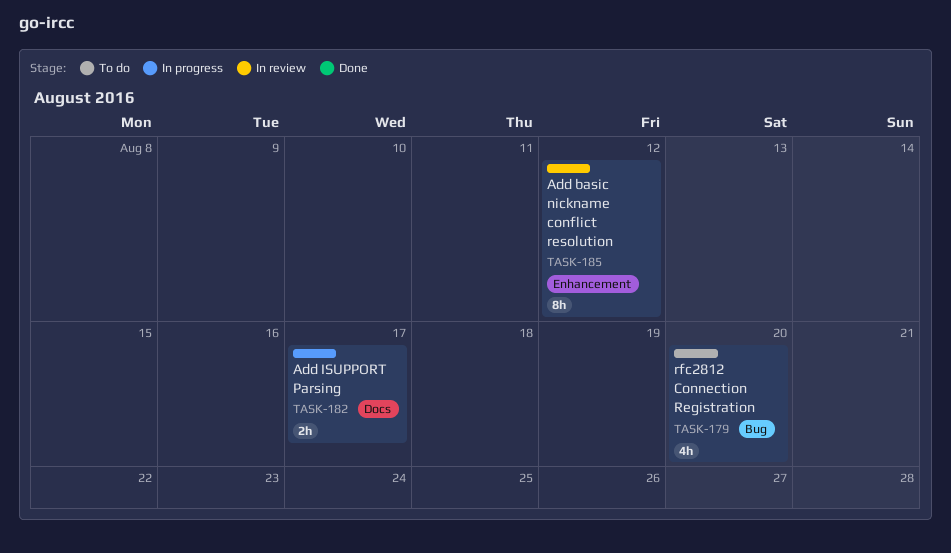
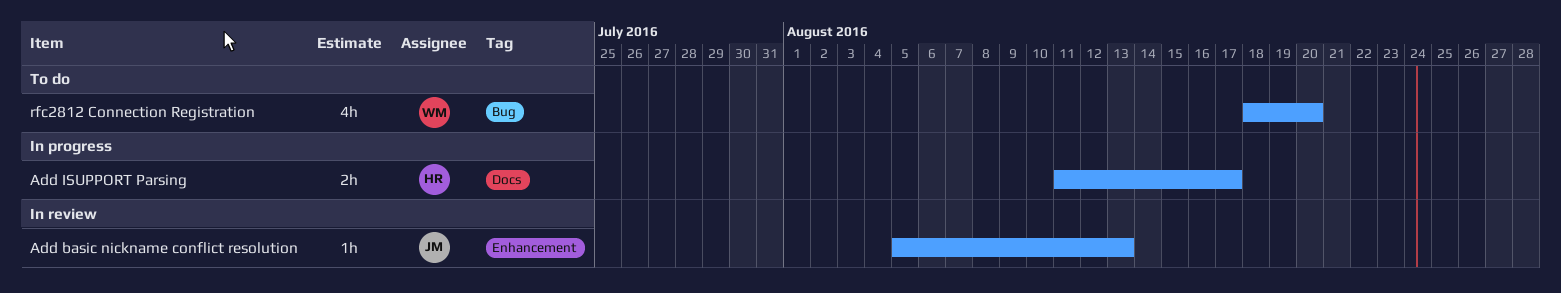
Add basic nickname conflict resolution, estimate: 8h -> 1h
Add basic nickname conflict resolution, due: Aug 12 -> Aug 13

